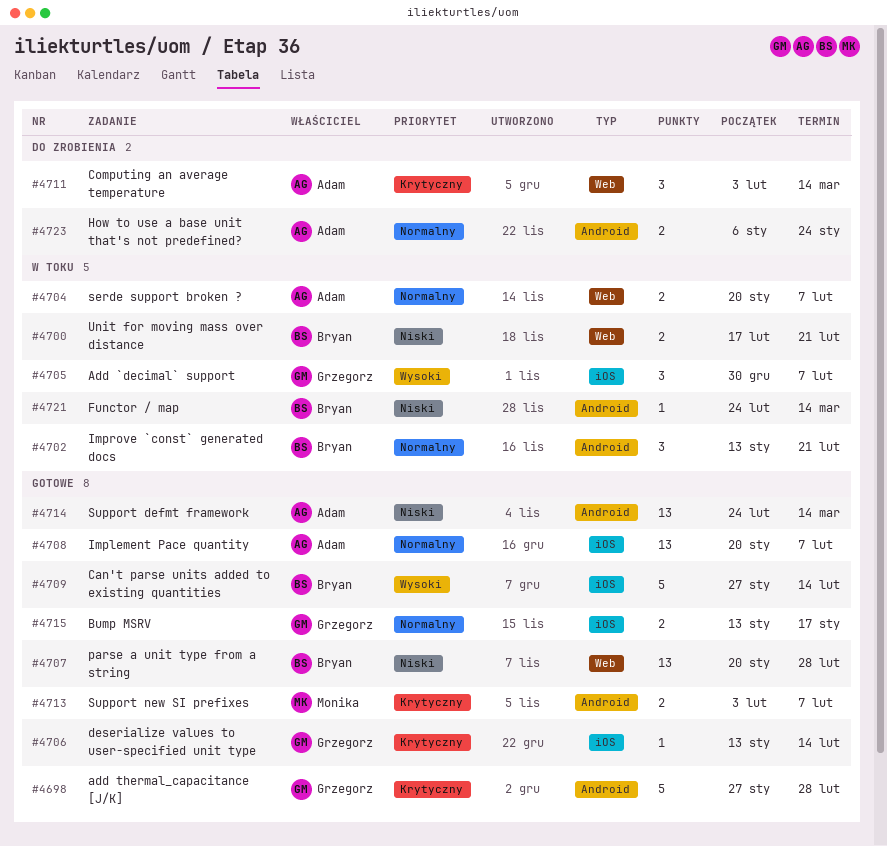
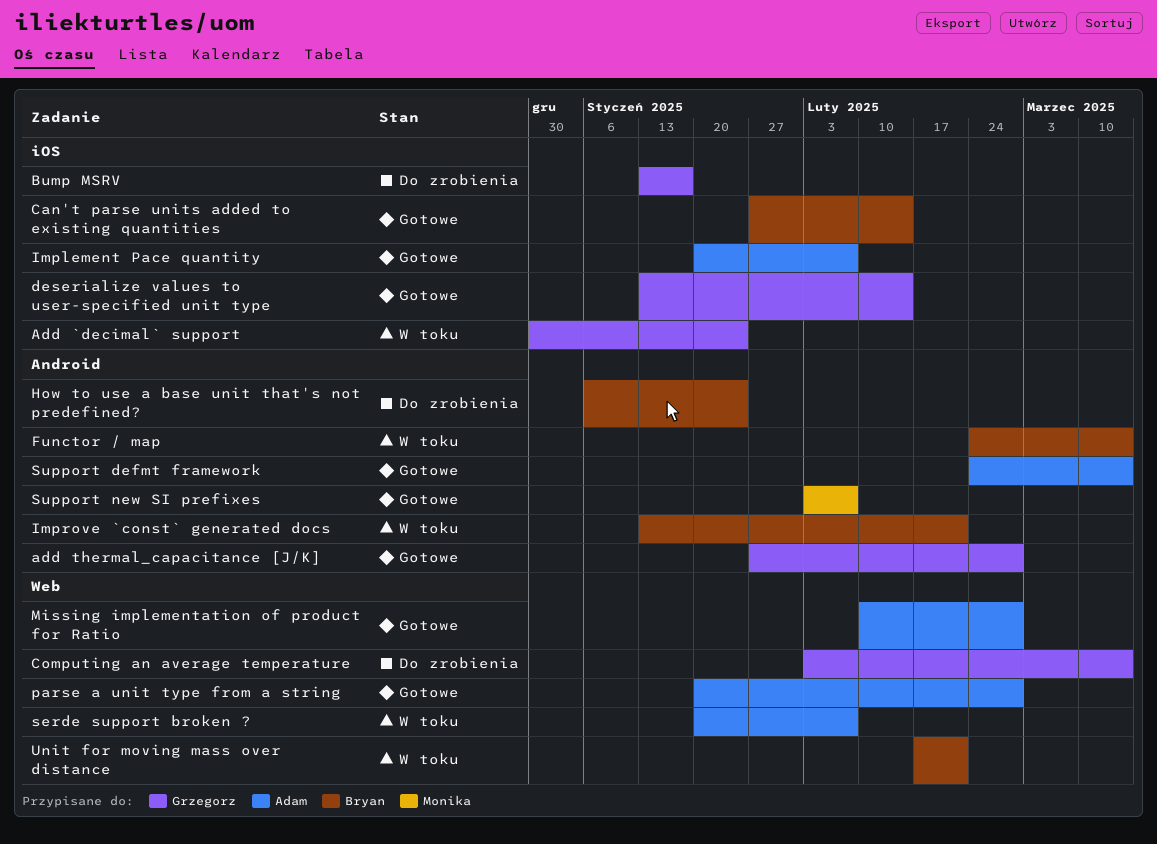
Add `decimal` support, due: Feb 7 -> Jan 24
Bump MSRV, status: Gotowe -> Do zrobienia
Computing an average temperature, owner: Adam -> Grzegorz
How to use a base unit that's not predefined?, owner: Adam -> Bryan
Missing implementation of product for Ratio: none -> present
parse a unit type from a string, owner: Bryan -> Adam

